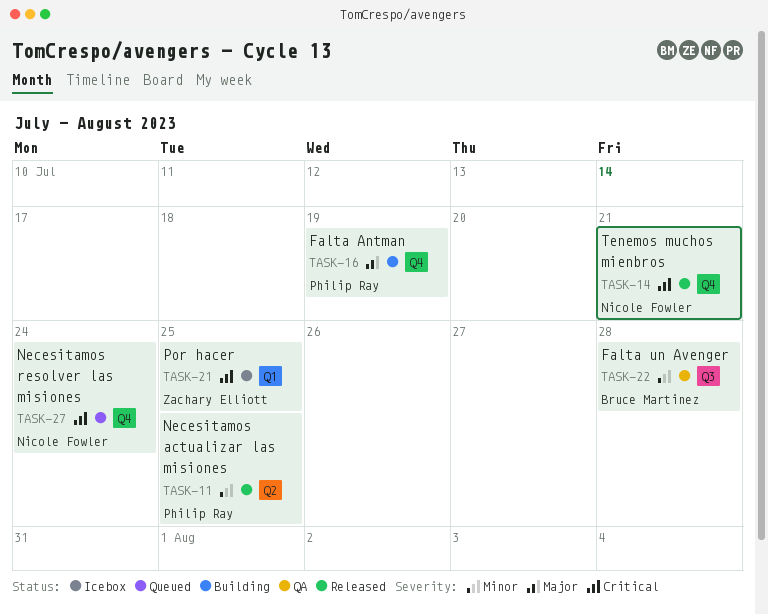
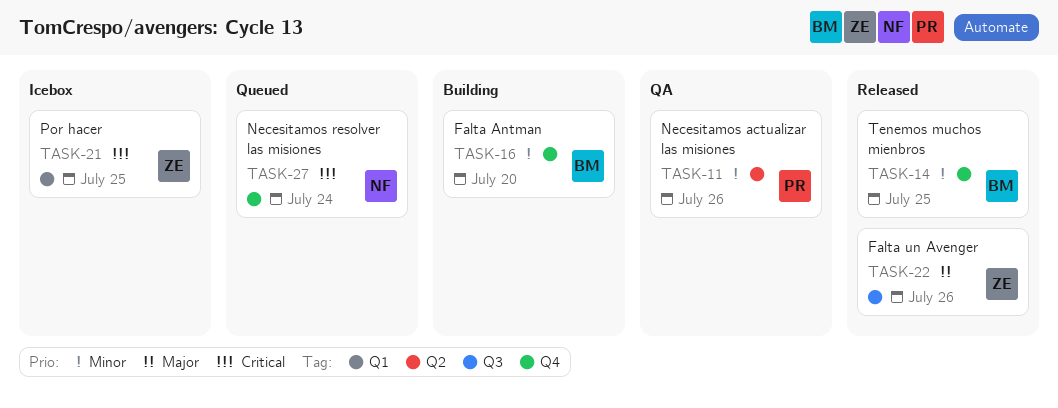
TASK-11, status: Released -> QA
TASK-11, due: Jul 25 -> Jul 26
TASK-14, owner: Nicole Fowler -> Bruce Martinez
TASK-14, priority: Critical -> Minor
TASK-14, due: Jul 21 -> Jul 25
TASK-16, owner: Philip Ray -> Bruce Martinez
TASK-16, priority: Major -> Minor
TASK-16, due: Jul 19 -> Jul 20
TASK-22, status: QA -> Released
TASK-22, owner: Bruce Martinez -> Zachary Elliott
TASK-22, priority: Minor -> Major
TASK-22, due: Jul 28 -> Jul 26

